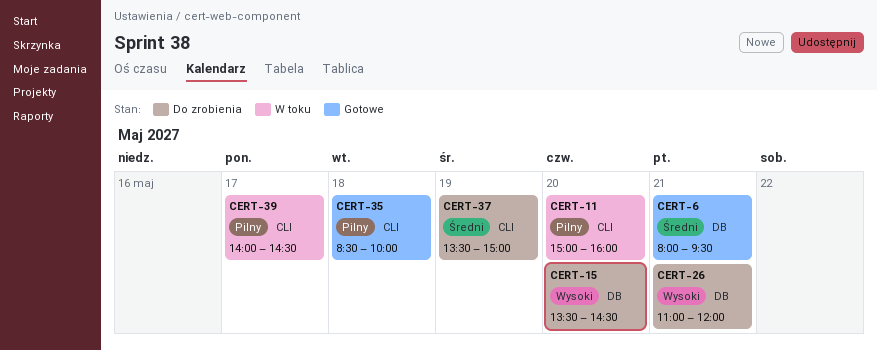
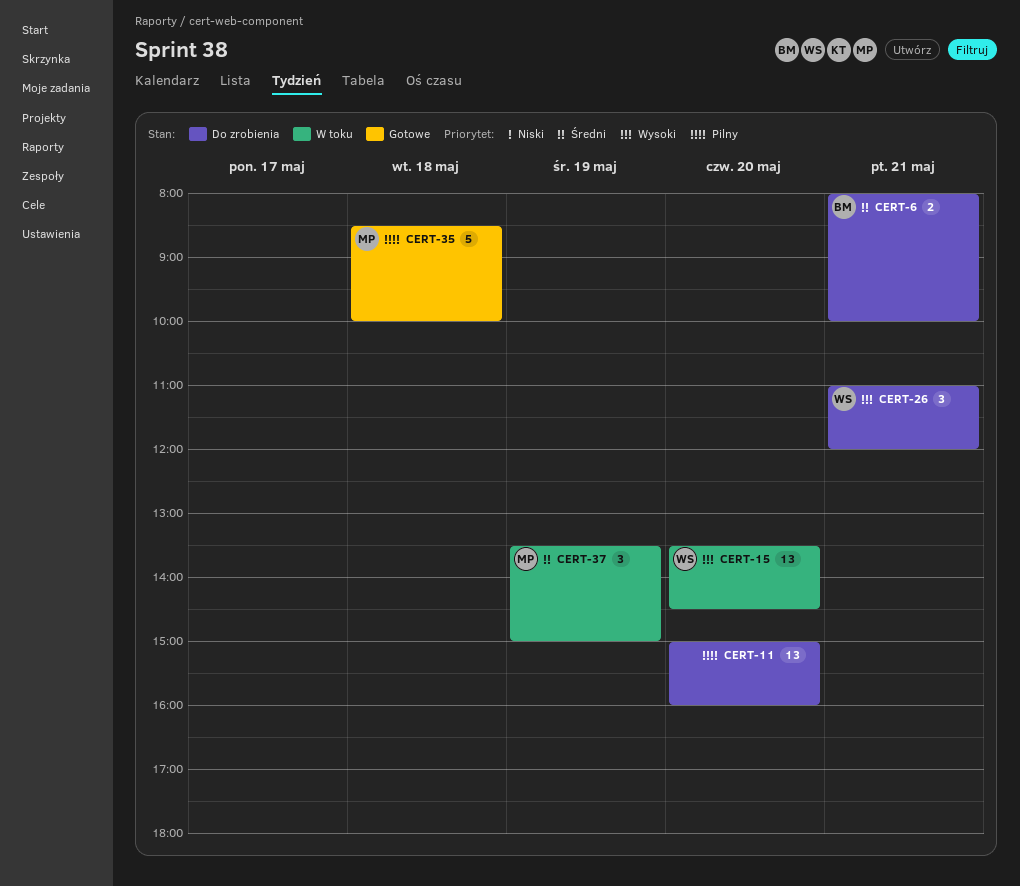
CERT-6, status: Gotowe -> Do zrobienia
CERT-6, ends: 09:30 -> 10:00
CERT-11, status: W toku -> Do zrobienia
CERT-15, status: Do zrobienia -> W toku
CERT-37, status: Do zrobienia -> W toku
CERT-39: present -> none

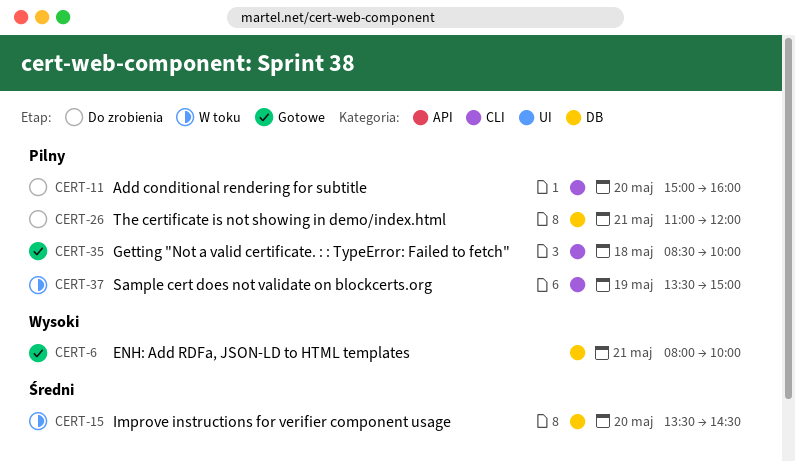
CERT-6, status: Do zrobienia -> Gotowe
CERT-6, priority: Średni -> Wysoki
CERT-15, priority: Wysoki -> Średni
CERT-26, priority: Wysoki -> Pilny
CERT-37, priority: Średni -> Pilny

